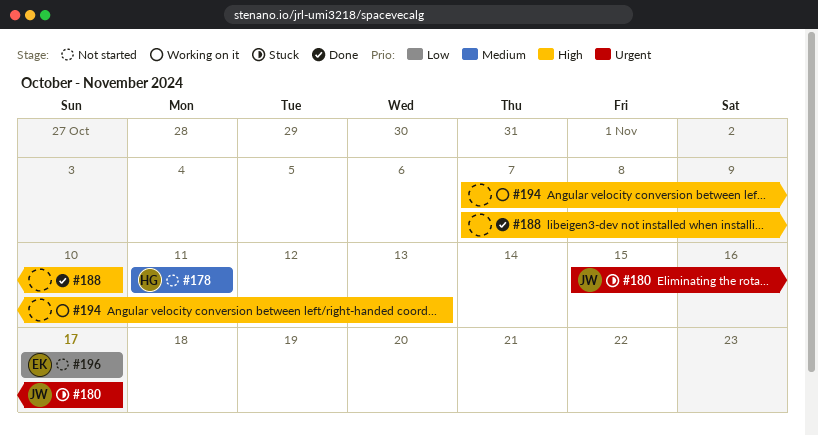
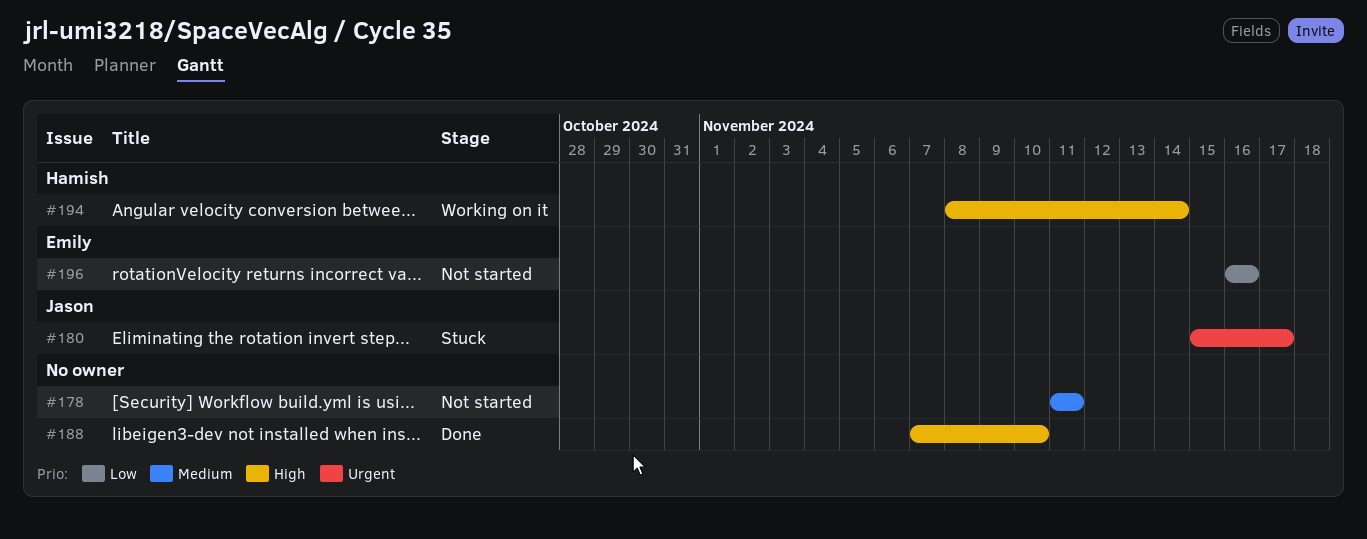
#178, owner: Hamish -> none
#194, owner: none -> Hamish
#194, start: Nov 7 -> Nov 8
#194, due: Nov 13 -> Nov 14
#196, start: Nov 17 -> Nov 16
#196, due: Nov 17 -> Nov 16

